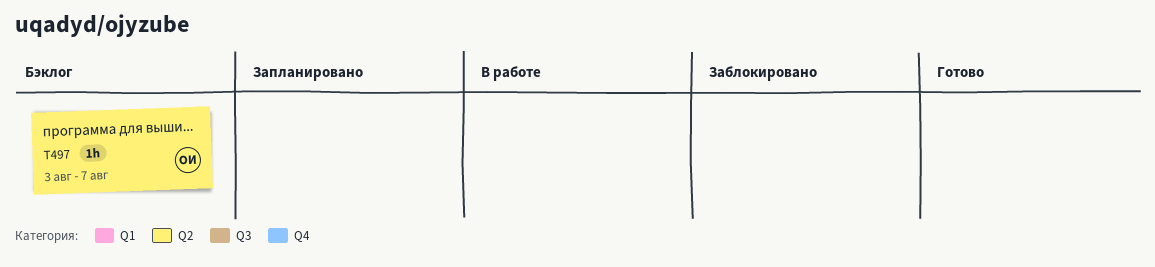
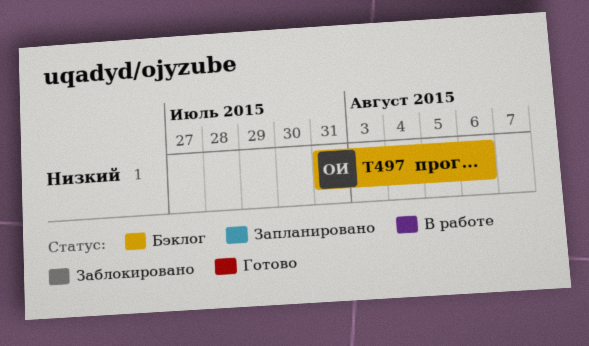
T497, start: Aug 3 -> Jul 31
T497, due: Aug 7 -> Aug 6

